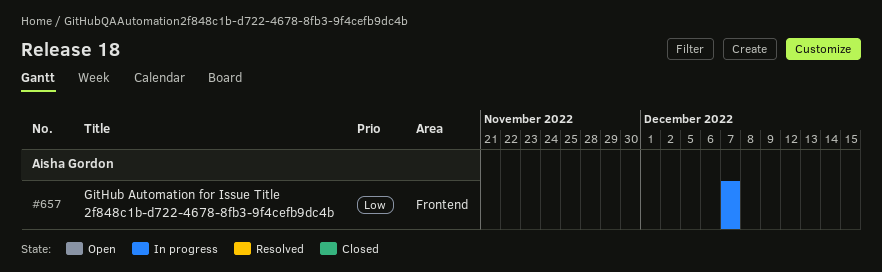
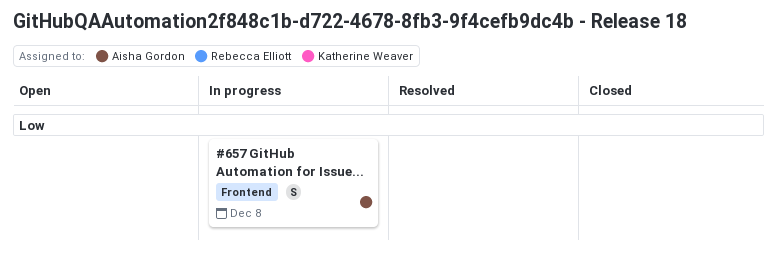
#657, due: Dec 7 -> Dec 8

